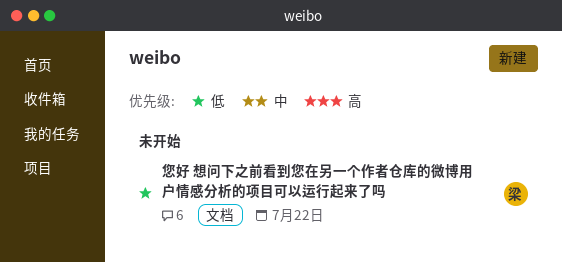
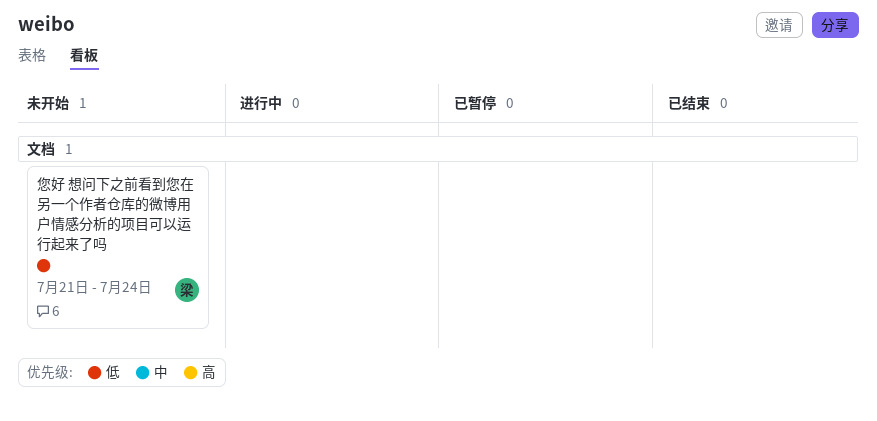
您好 想问下之前看到您在另一个作者仓库的微博用户情感分析的项目可以运行起来了吗, due: Jul 22 -> Jul 24

